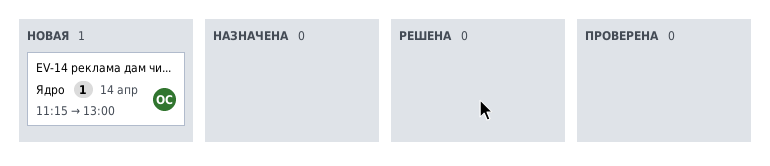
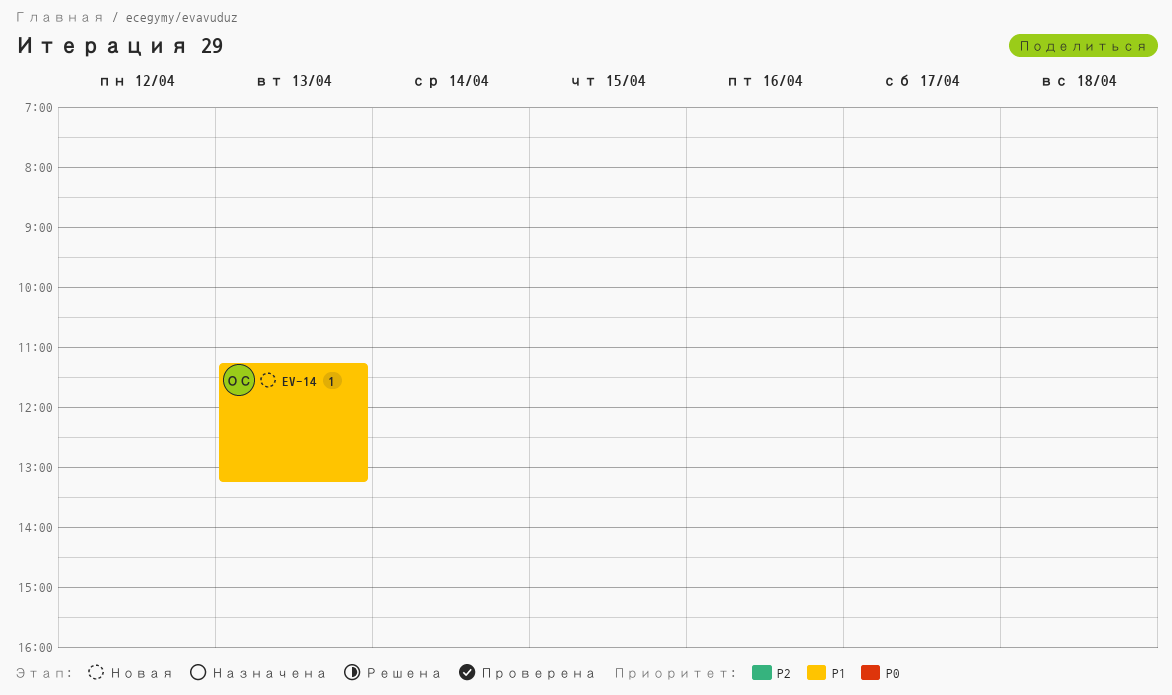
EV-14, day: Apr 14 -> Apr 13
EV-14, ends: 13:00 -> 13:15

